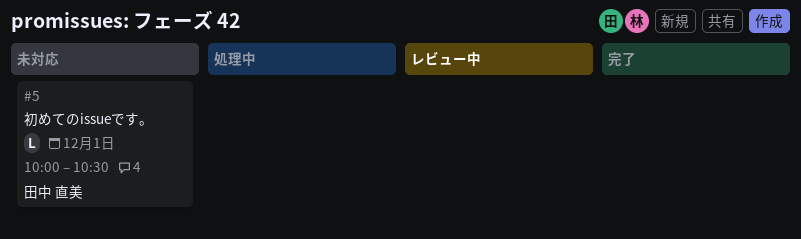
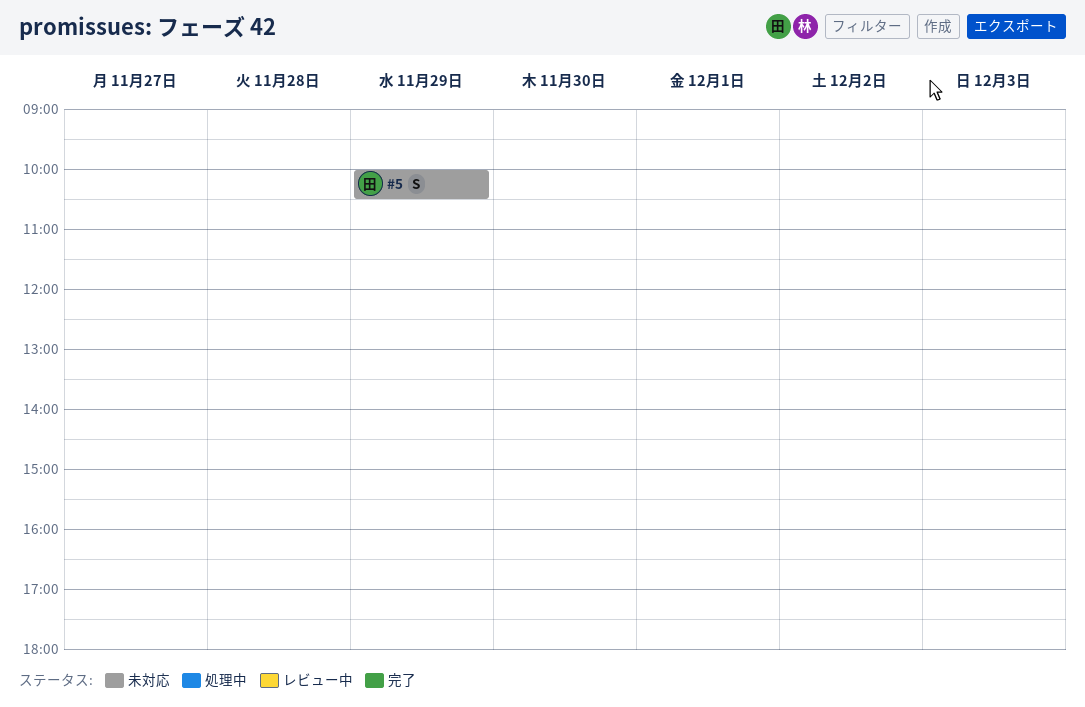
#5, estimate: L -> S
#5, day: Dec 1 -> Nov 29

